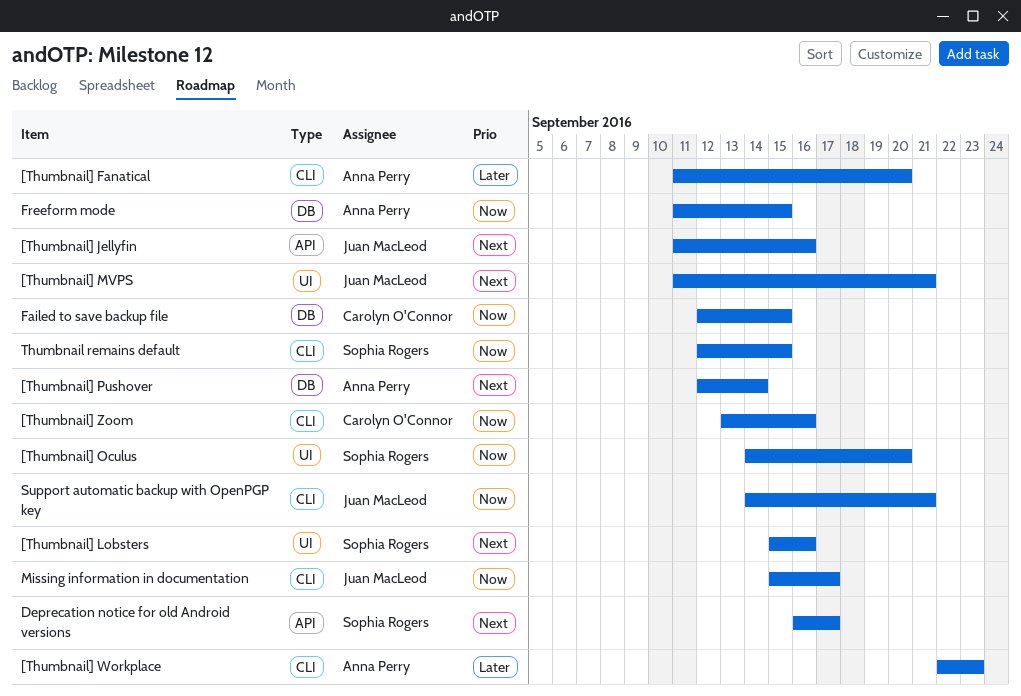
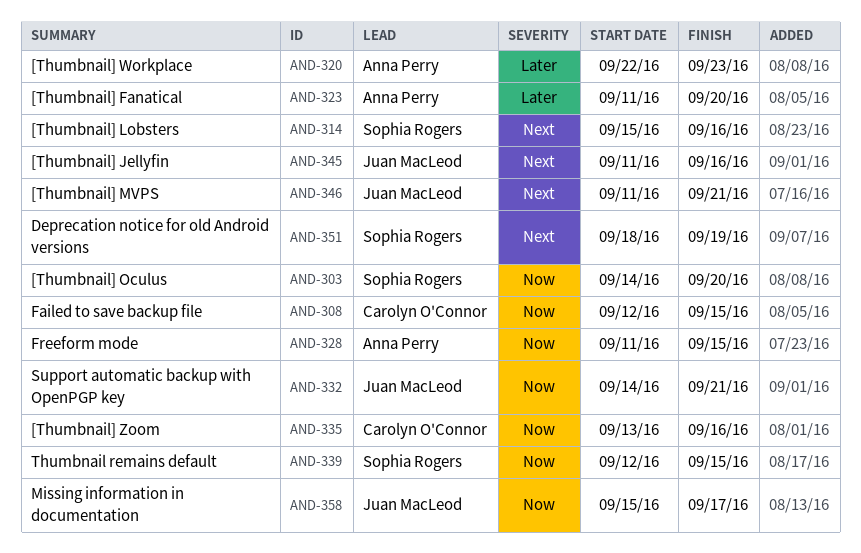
[Thumbnail] Pushover: present -> none
Deprecation notice for old Android versions, start: Sep 16 -> Sep 18
Deprecation notice for old Android versions, due: Sep 17 -> Sep 19

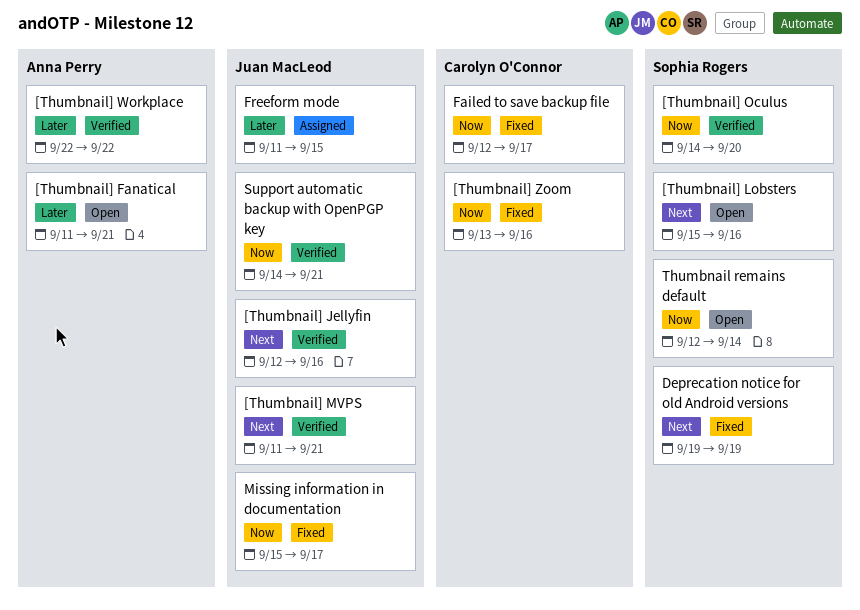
[Thumbnail] Fanatical, due: Sep 20 -> Sep 21
[Thumbnail] Jellyfin, start: Sep 11 -> Sep 12
[Thumbnail] Workplace, due: Sep 23 -> Sep 22
Deprecation notice for old Android versions, start: Sep 18 -> Sep 19
Failed to save backup file, due: Sep 15 -> Sep 17
Freeform mode, owner: Anna Perry -> Juan MacLeod
Freeform mode, priority: Now -> Later
Thumbnail remains default, due: Sep 15 -> Sep 14

